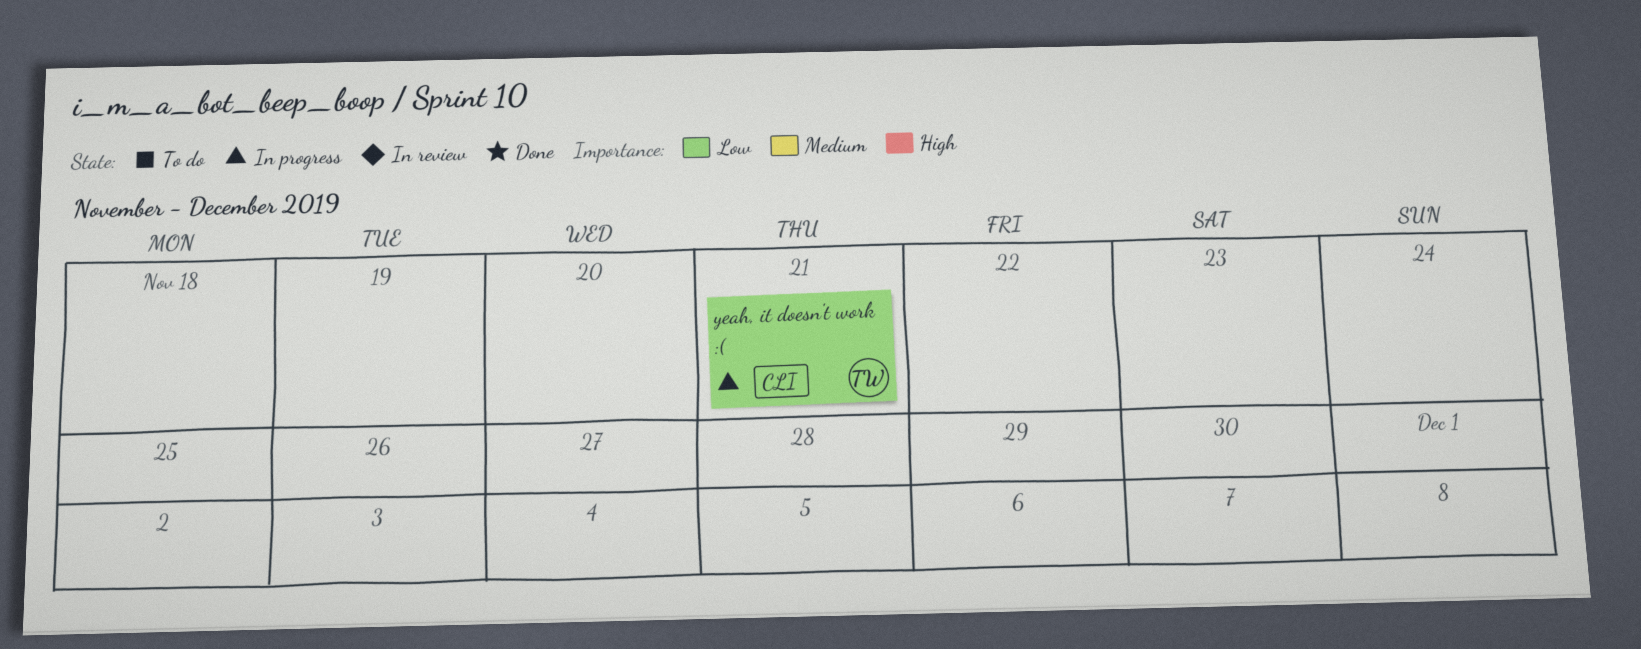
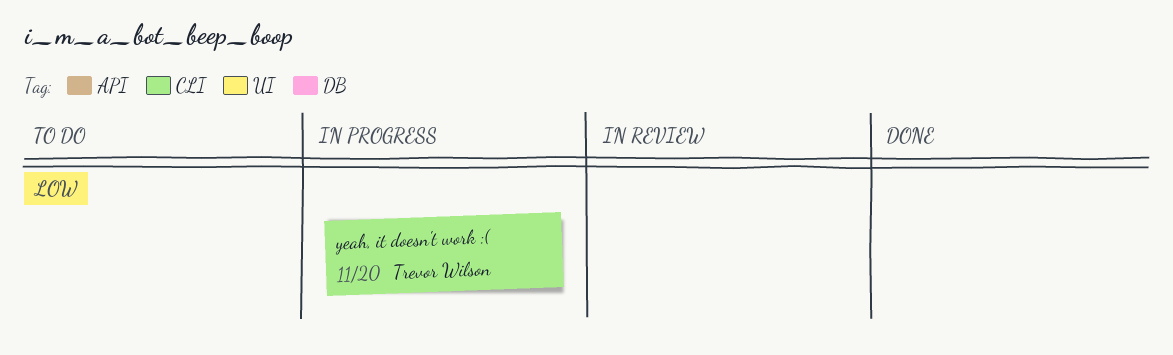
yeah, it doesn't work :(, due: Nov 21 -> Nov 20

